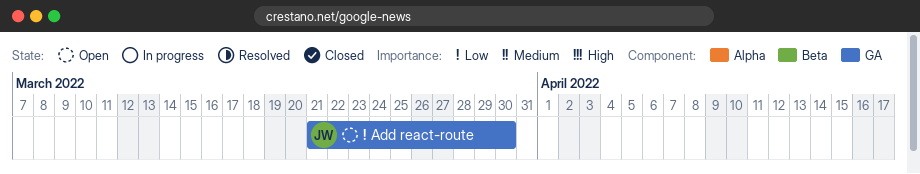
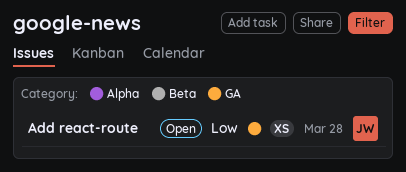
Add react-route, due: Mar 30 -> Mar 28

